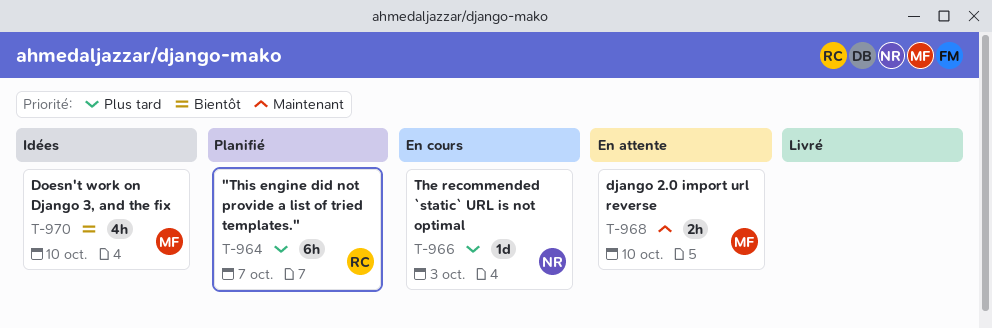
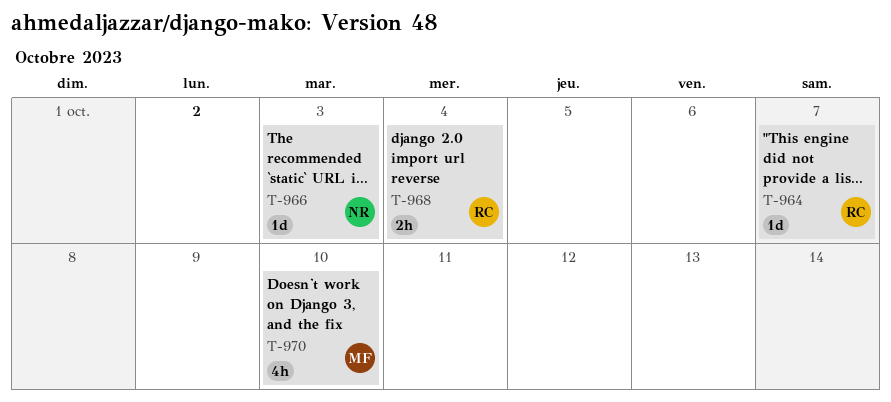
T-964, estimate: 6h -> 1d
T-968, owner: MF -> RC
T-968, due: Oct 10 -> Oct 4

